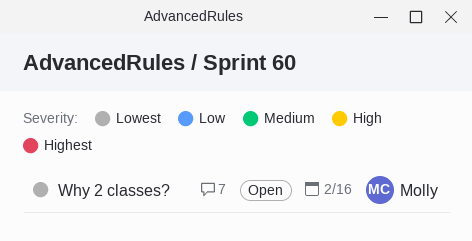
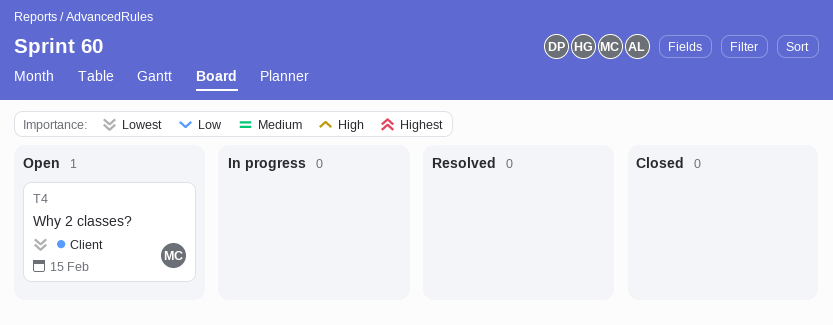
Why 2 classes?, due: Feb 16 -> Feb 15

